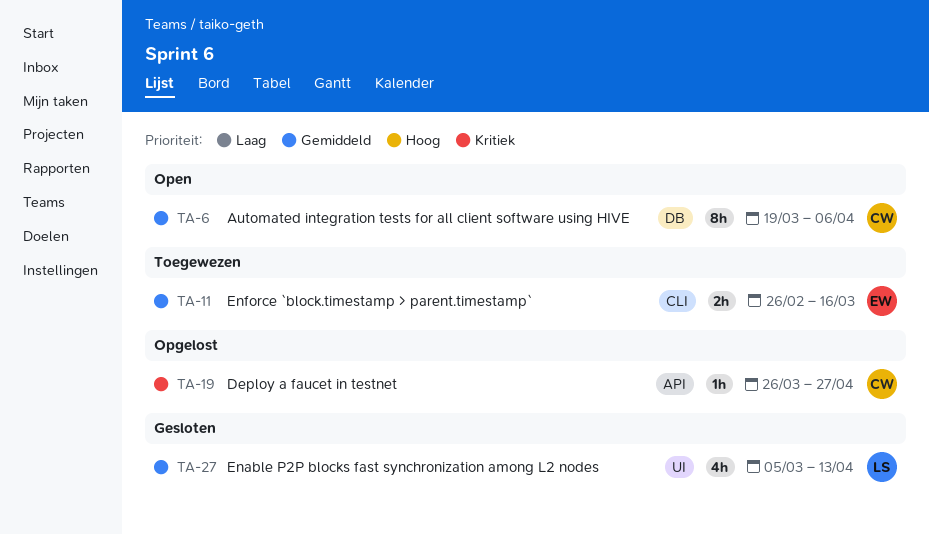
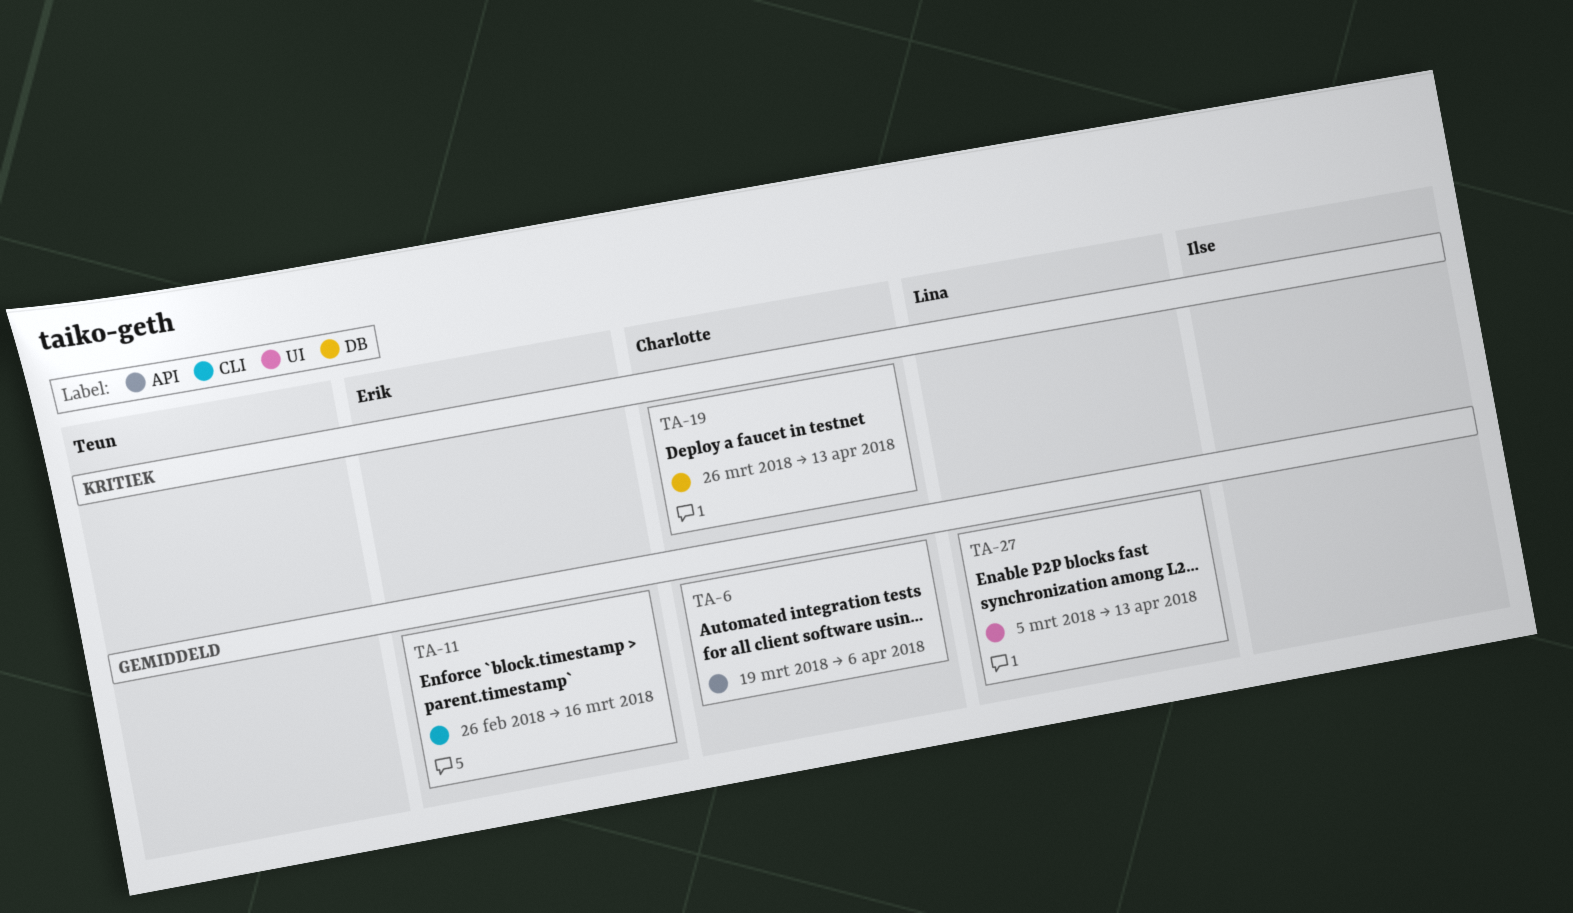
TA-6, label: DB -> API
TA-19, label: API -> DB
TA-19, due: Apr 27 -> Apr 13

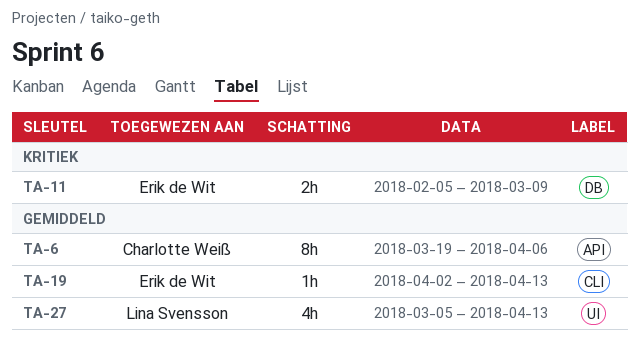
TA-11, priority: Gemiddeld -> Kritiek
TA-11, label: CLI -> DB
TA-11, start: Feb 26 -> Feb 5
TA-11, due: Mar 16 -> Mar 9
TA-19, owner: Charlotte Weiß -> Erik de Wit
TA-19, priority: Kritiek -> Gemiddeld
TA-19, label: DB -> CLI
TA-19, start: Mar 26 -> Apr 2

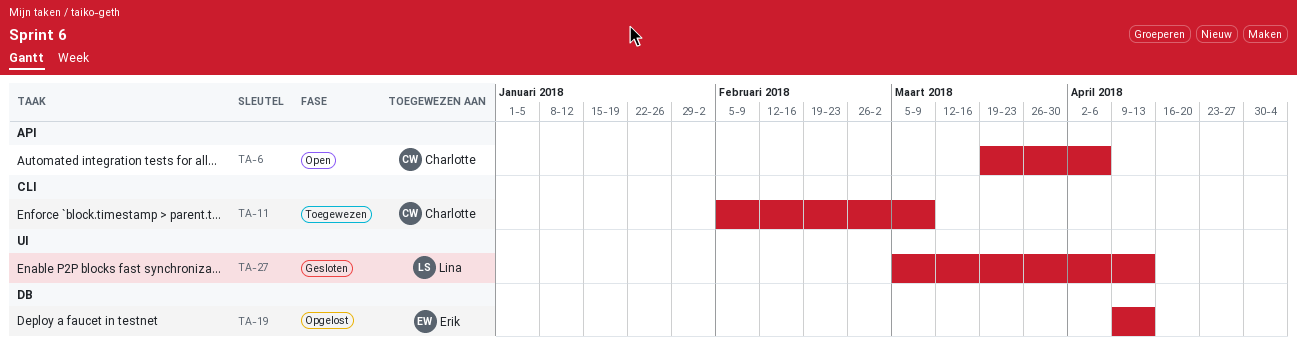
TA-11, owner: Erik de Wit -> Charlotte Weiß
TA-11, label: DB -> CLI
TA-19, label: CLI -> DB
TA-19, start: Apr 2 -> Apr 9

